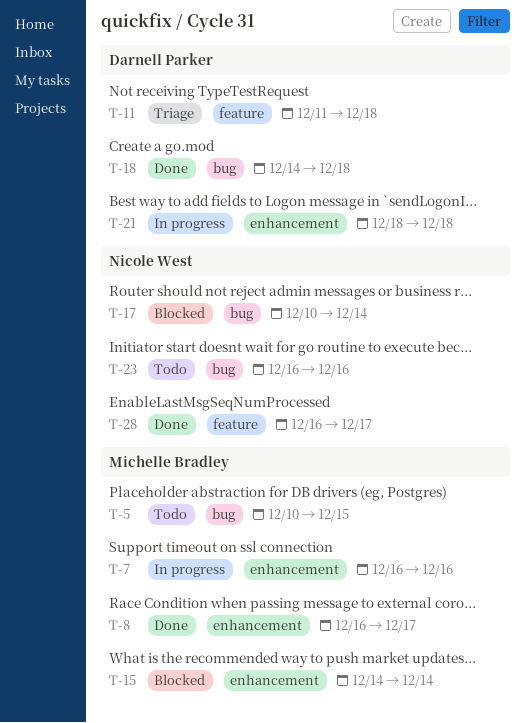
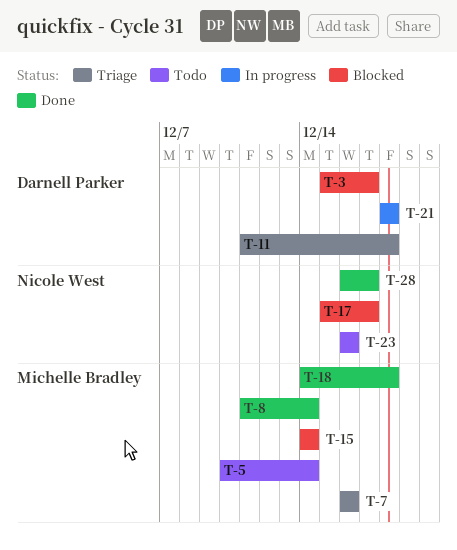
T-3: none -> present
T-5, due: Dec 15 -> Dec 14
T-7, status: In progress -> Triage
T-8, start: Dec 16 -> Dec 11
T-8, due: Dec 17 -> Dec 14
T-17, start: Dec 10 -> Dec 15
T-17, due: Dec 14 -> Dec 17
T-18, owner: Darnell Parker -> Michelle Bradley

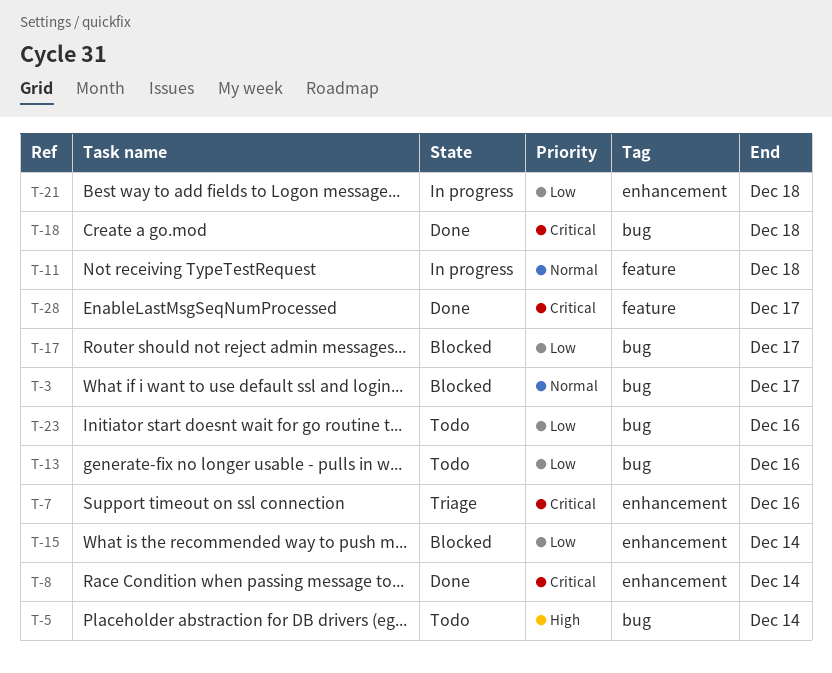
T-11, status: Triage -> In progress
T-13: none -> present

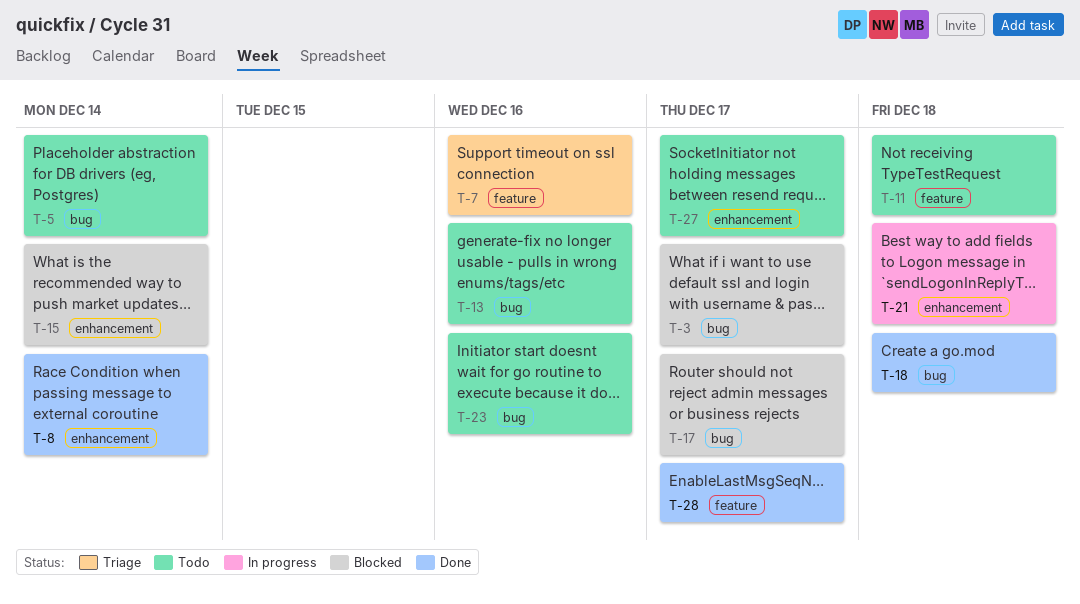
T-7, label: enhancement -> feature
T-11, status: In progress -> Todo
T-27: none -> present

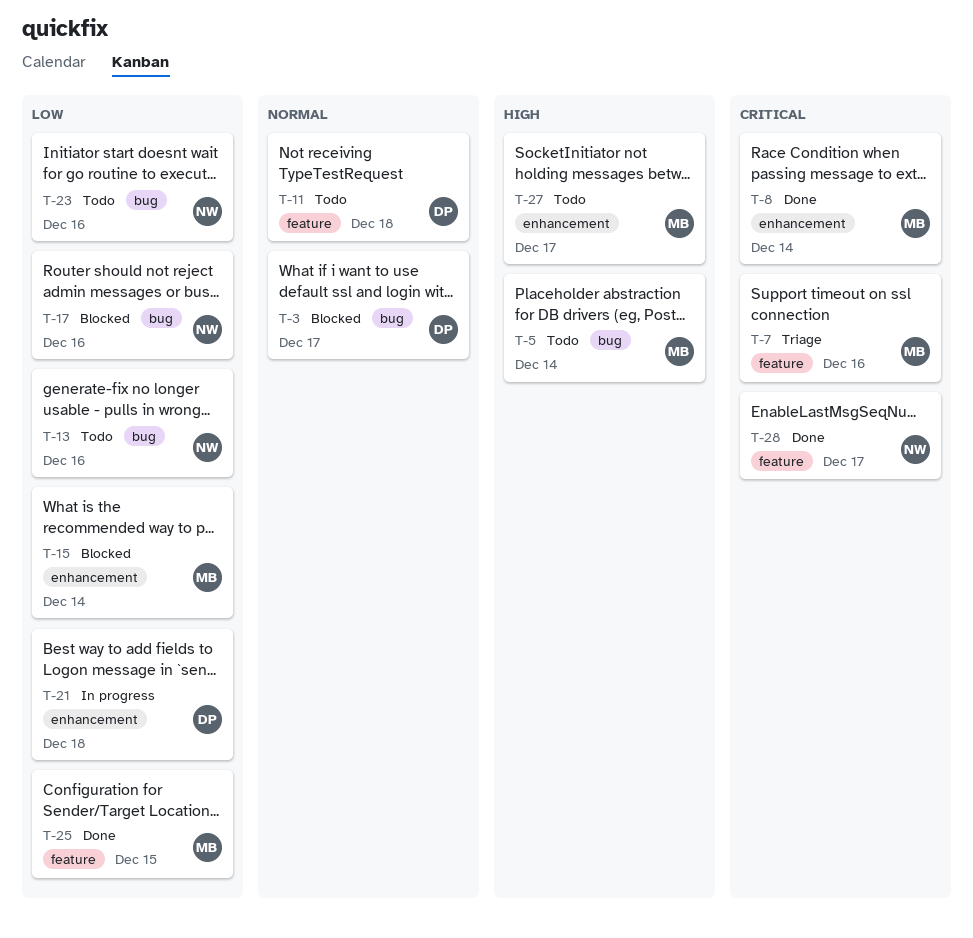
T-17, due: Dec 17 -> Dec 16
T-18: present -> none
T-25: none -> present

